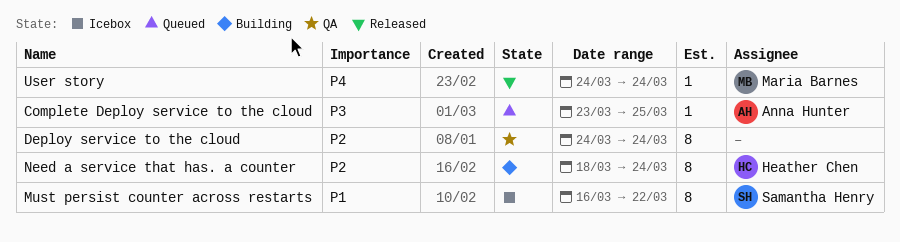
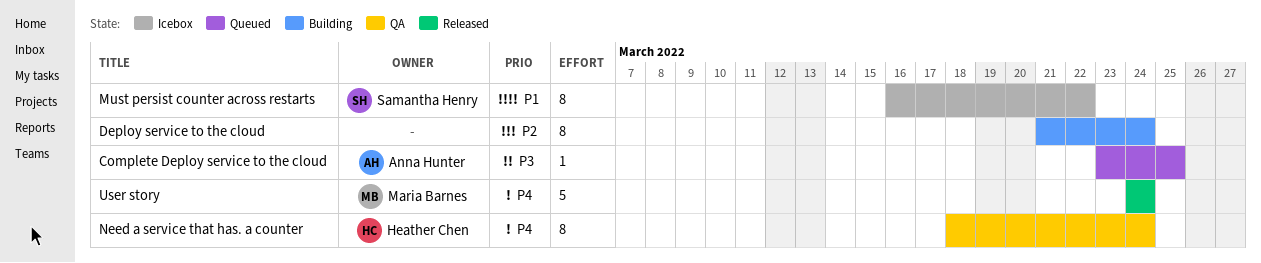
Deploy service to the cloud, status: QA -> Building
Deploy service to the cloud, start: Mar 24 -> Mar 21
Need a service that has. a counter, status: Building -> QA
Need a service that has. a counter, priority: P2 -> P4
User story, estimate: 1 -> 5

